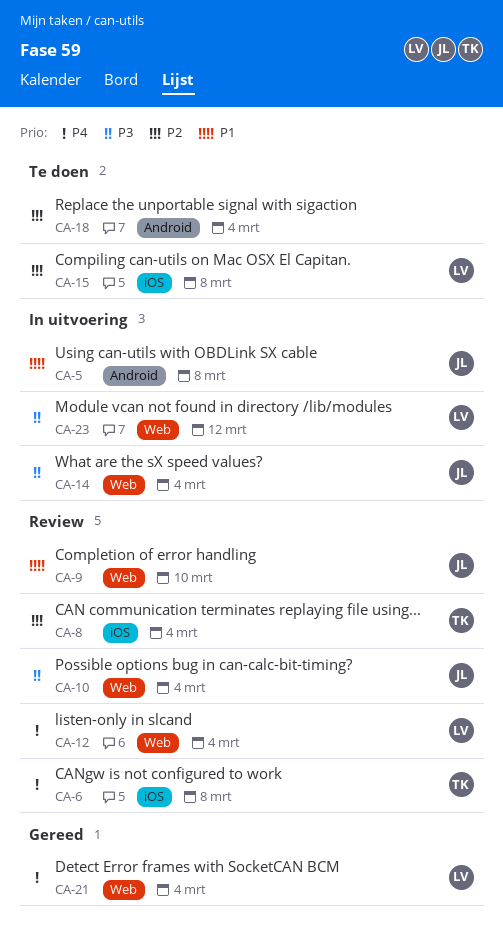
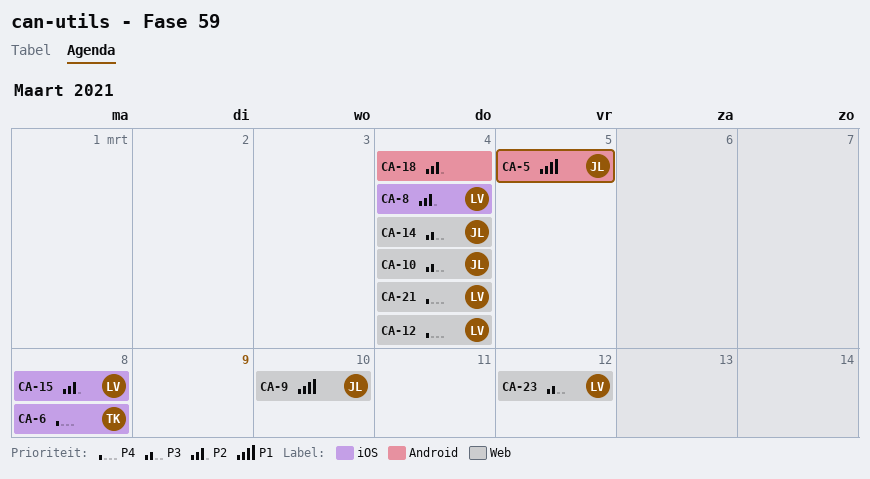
CA-5, due: Mar 8 -> Mar 5
CA-8, owner: TK -> LV

